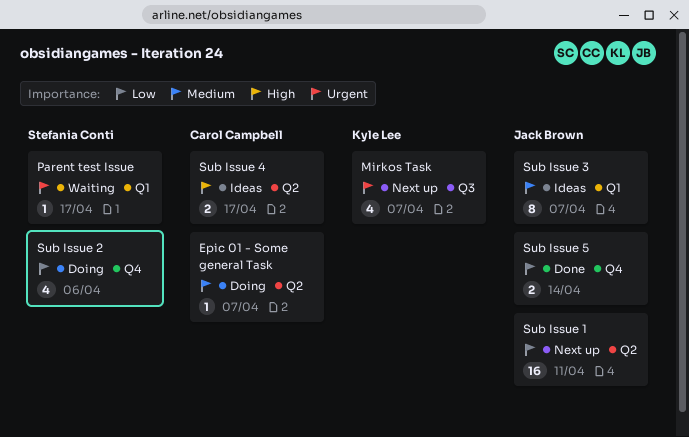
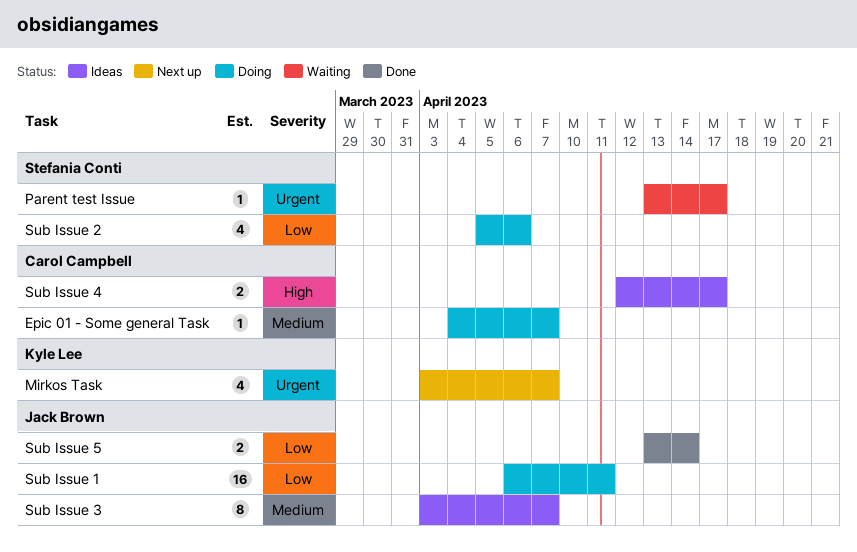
Sub Issue 1, status: Next up -> Doing

